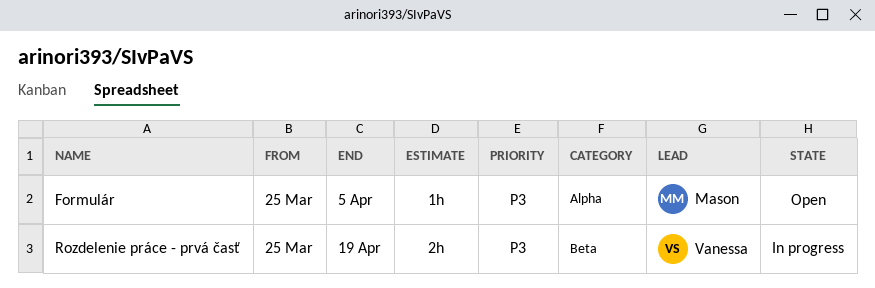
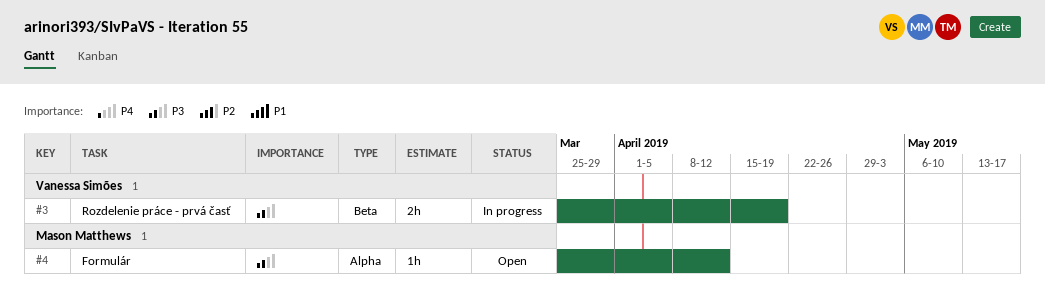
Formulár, due: Apr 5 -> Apr 12

